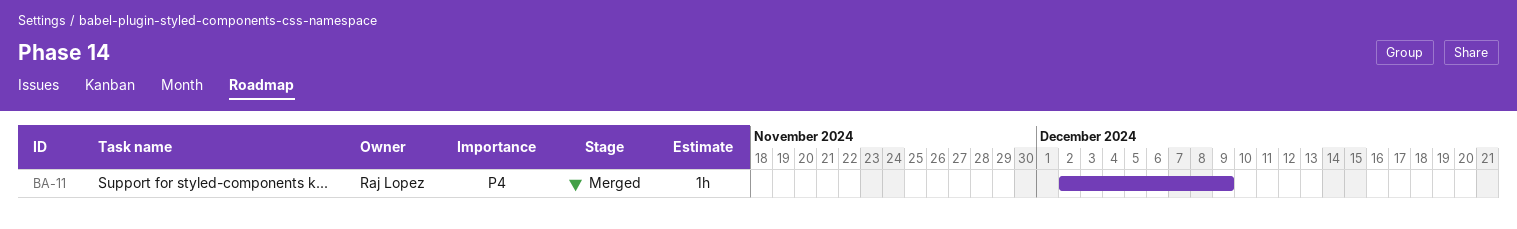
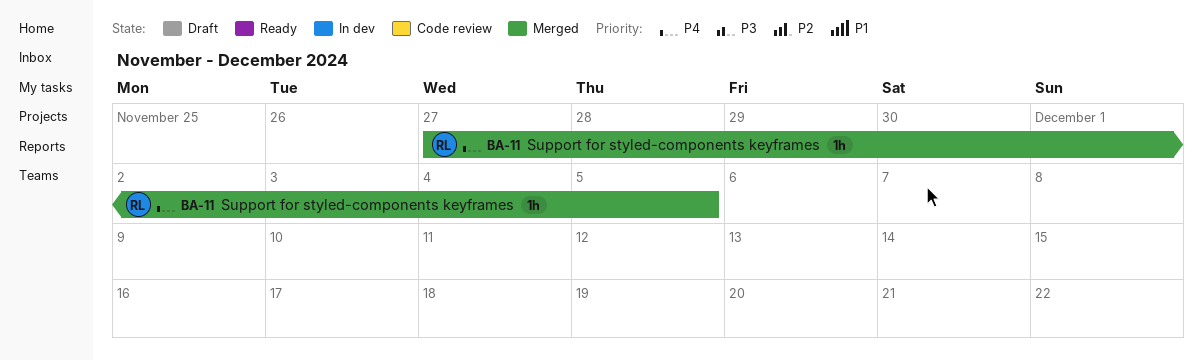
BA-11, start: Dec 2 -> Nov 27
BA-11, due: Dec 9 -> Dec 5

